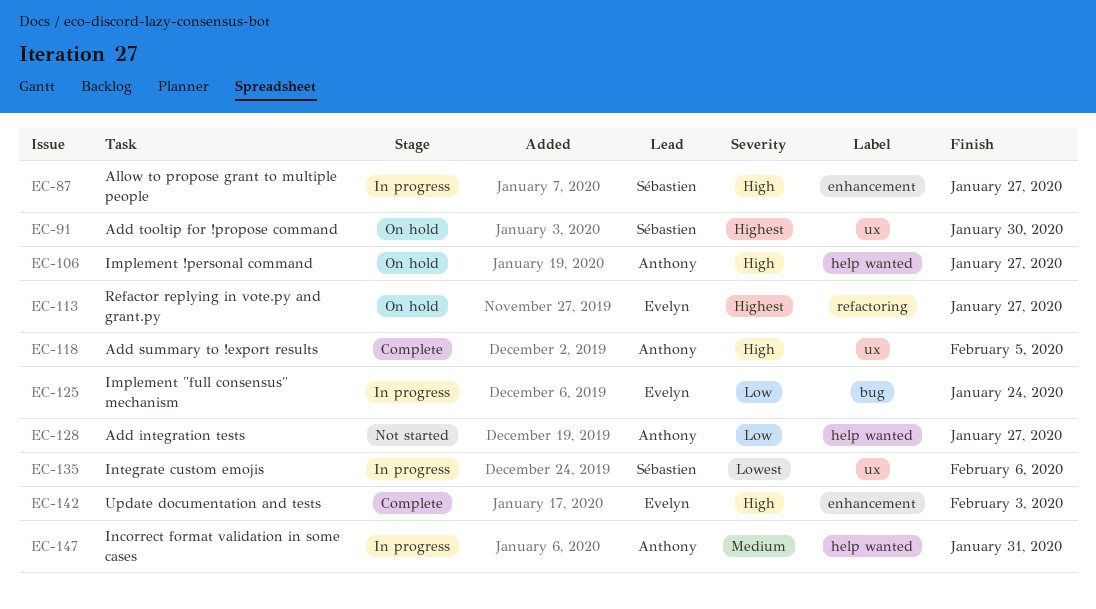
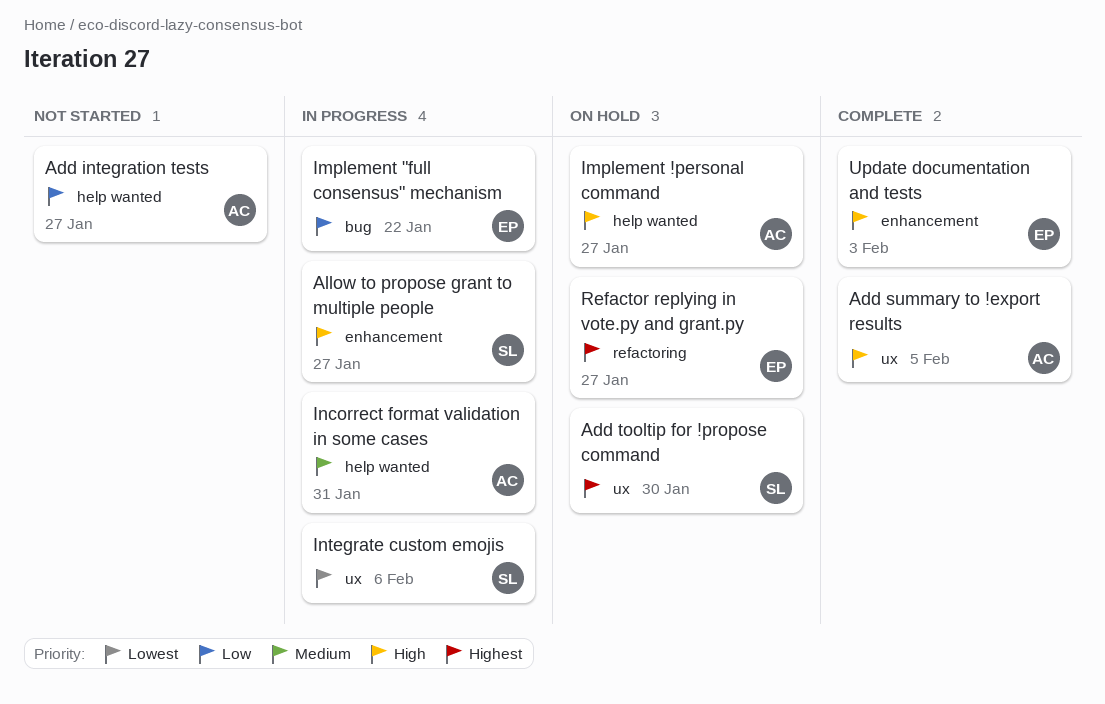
Implement "full consensus" mechanism, due: Jan 24 -> Jan 22

